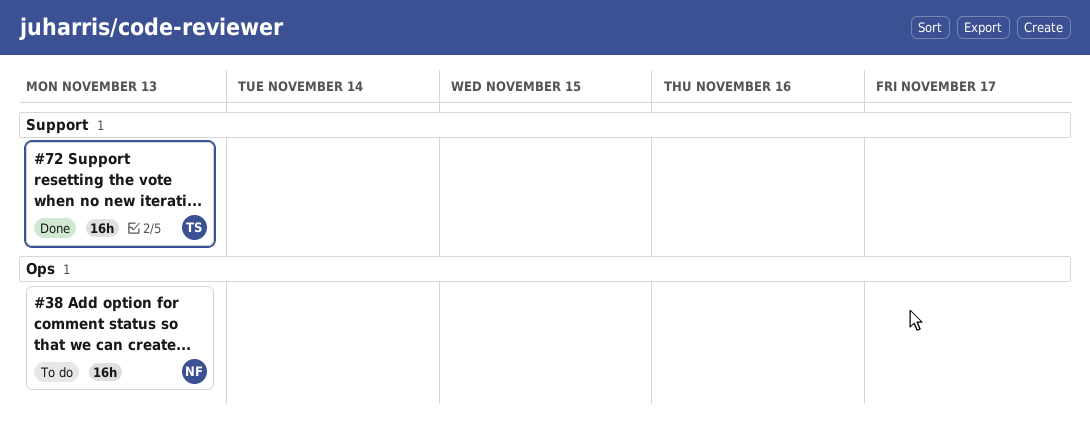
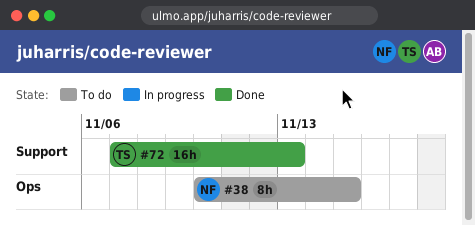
#38, estimate: 16h -> 8h
#38, due: Nov 13 -> Nov 15

